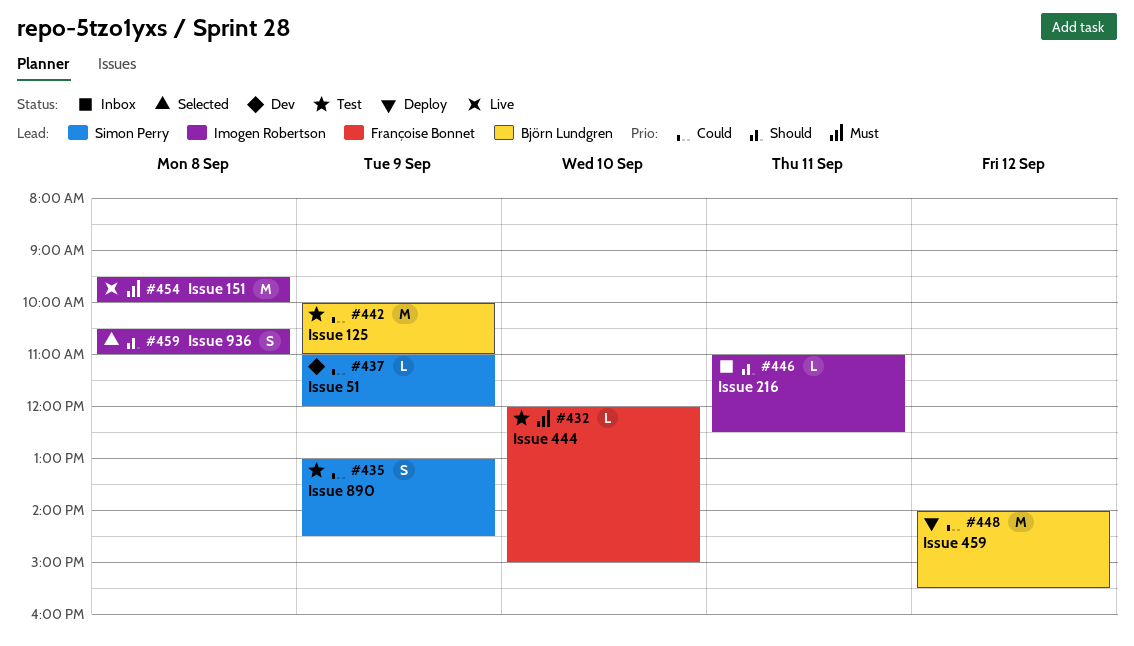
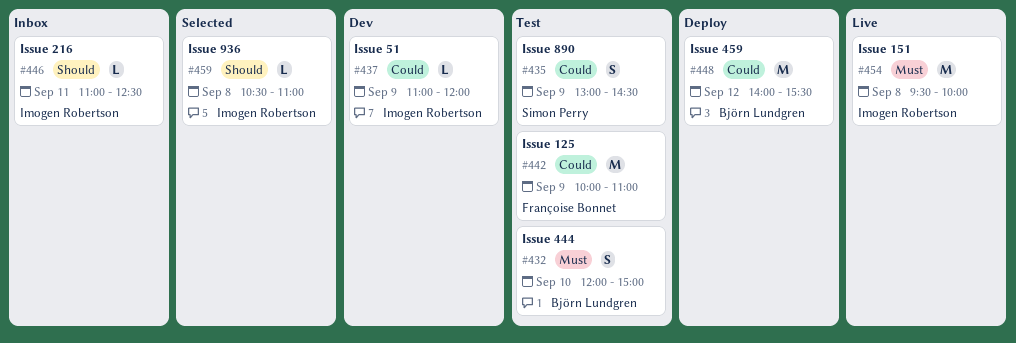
#432, owner: Françoise Bonnet -> Björn Lundgren
#432, estimate: L -> S
#437, owner: Simon Perry -> Imogen Robertson
#442, owner: Björn Lundgren -> Françoise Bonnet
#459, estimate: S -> L

